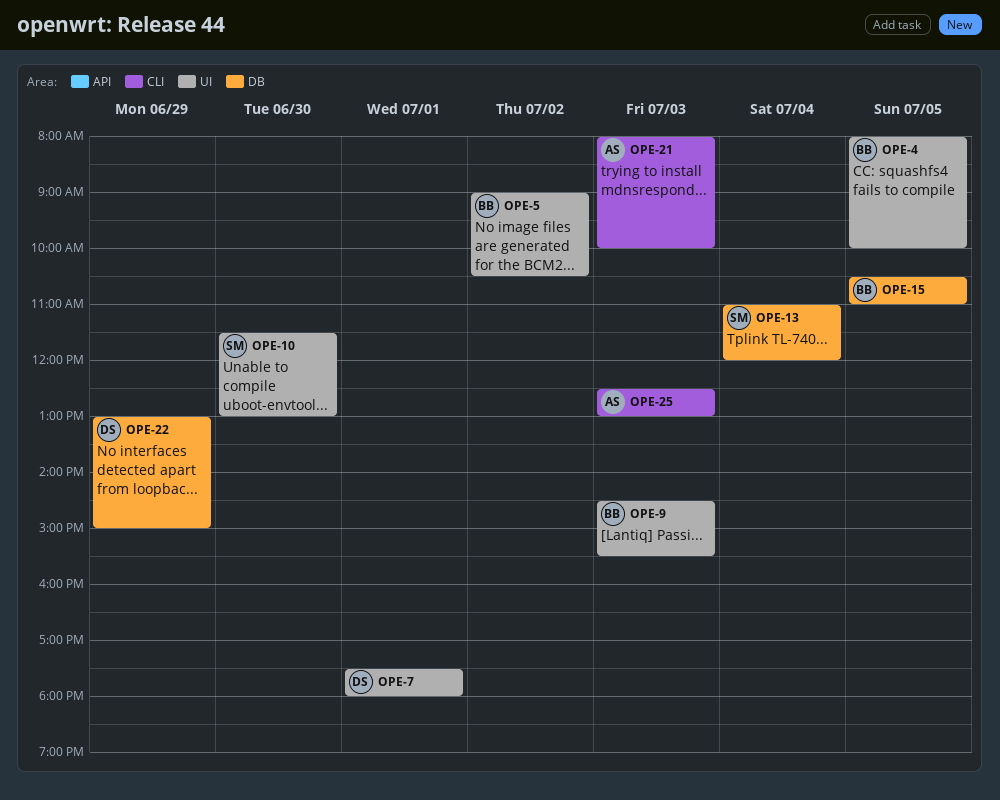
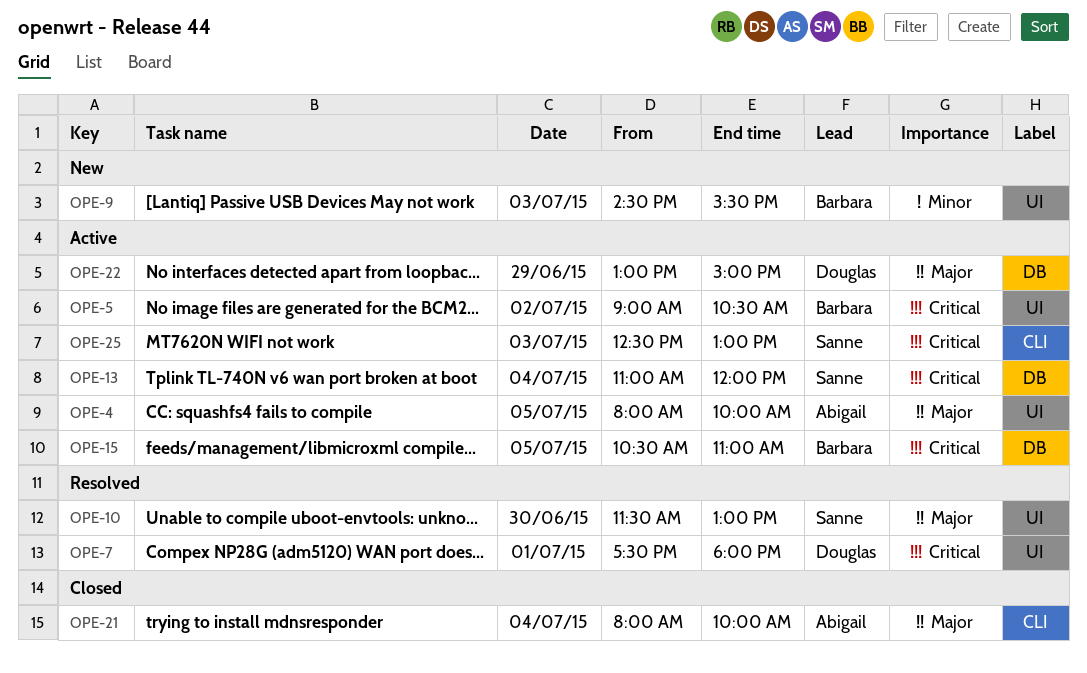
OPE-4, owner: Barbara -> Abigail
OPE-21, day: Jul 3 -> Jul 4
OPE-25, owner: Abigail -> Sanne

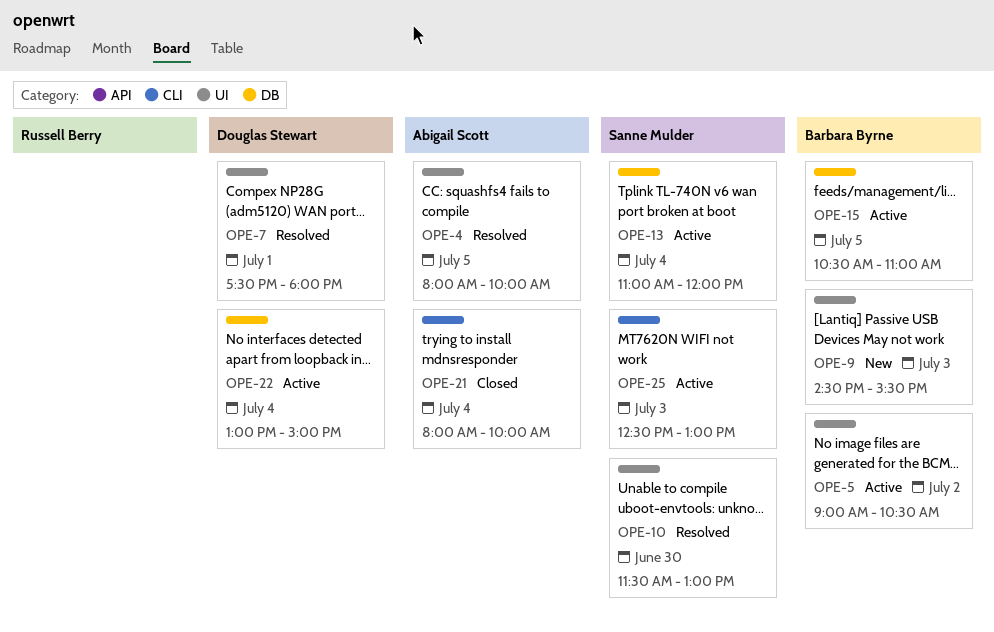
OPE-4, status: Active -> Resolved
OPE-22, day: Jun 29 -> Jul 4

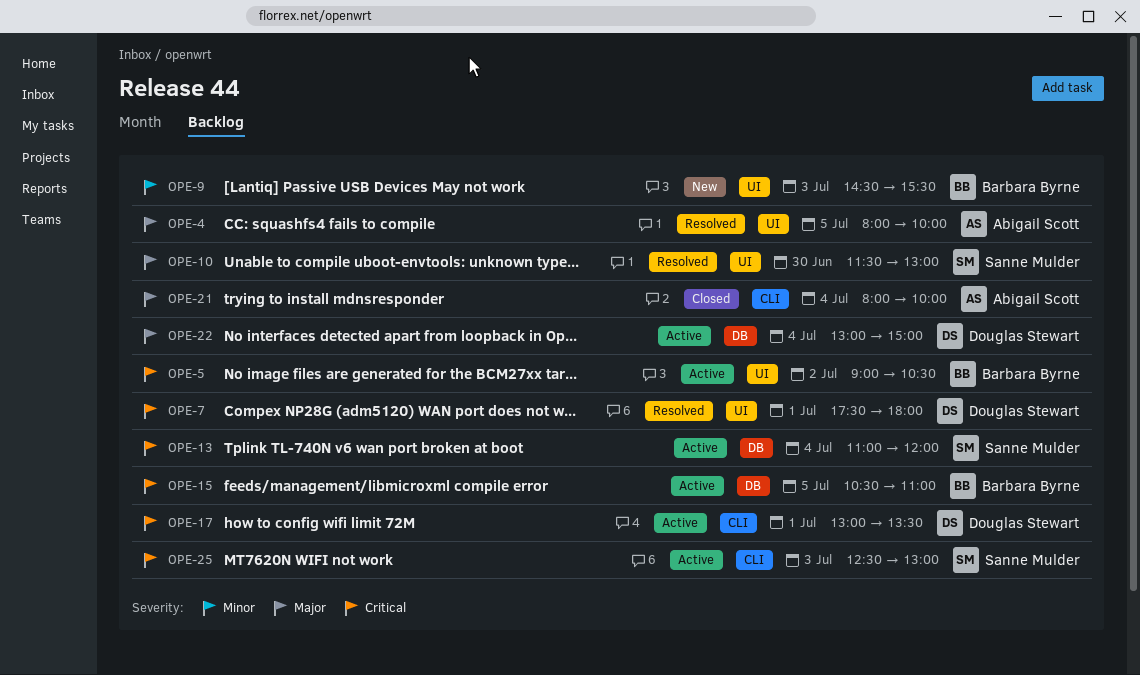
OPE-17: none -> present

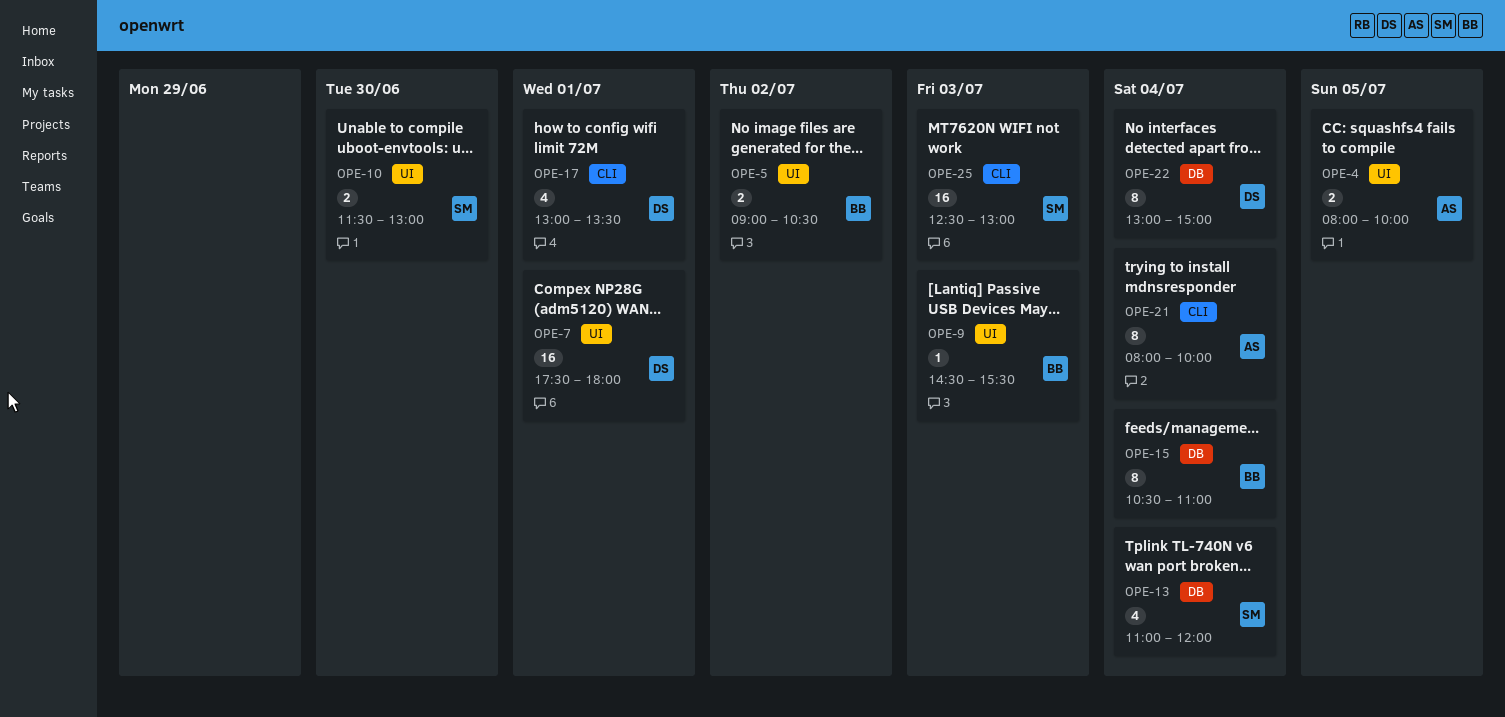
OPE-15, day: Jul 5 -> Jul 4

